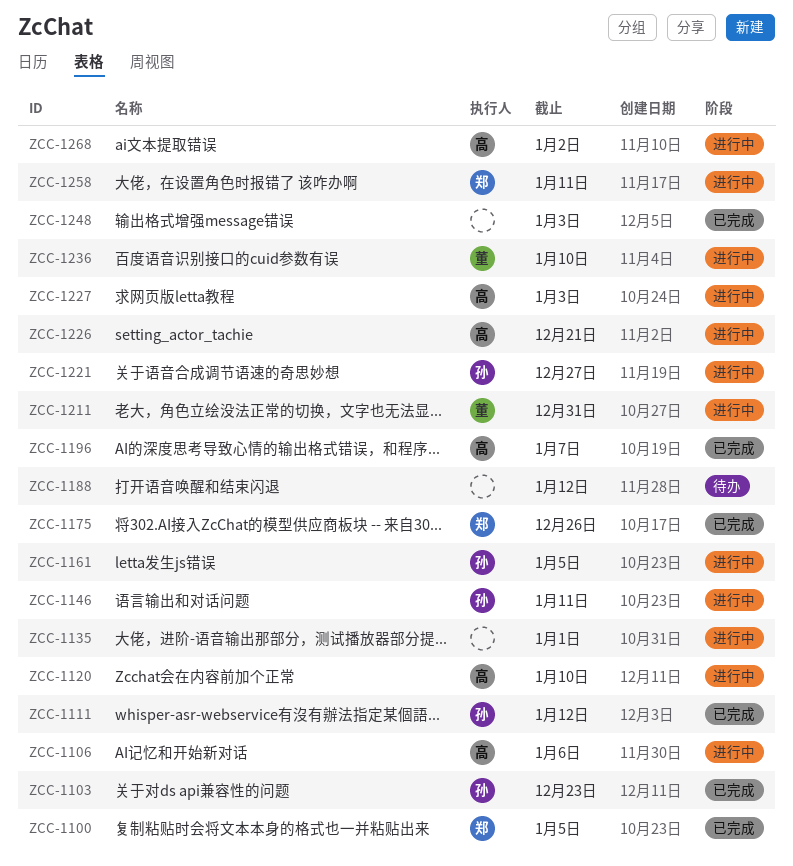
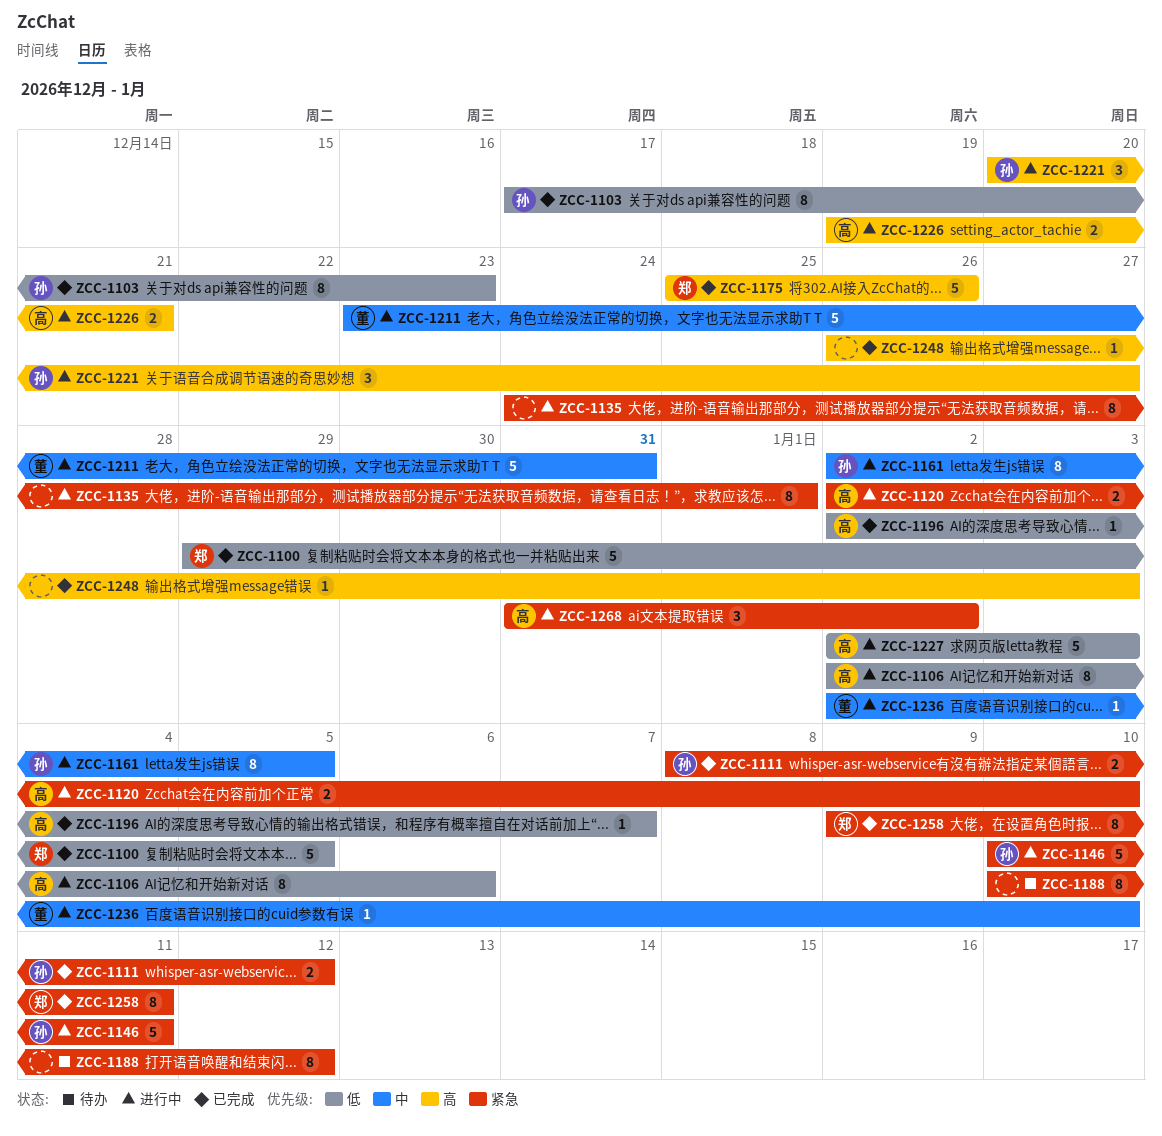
ZCC-1258, status: 进行中 -> 已完成

